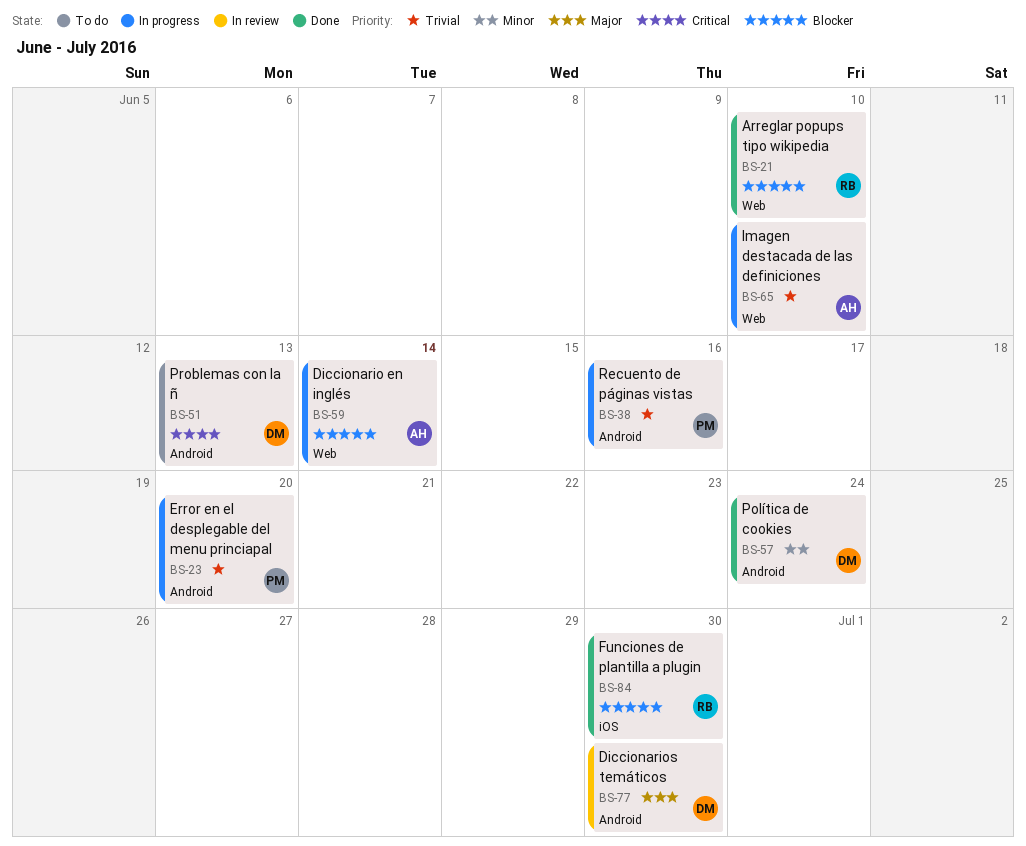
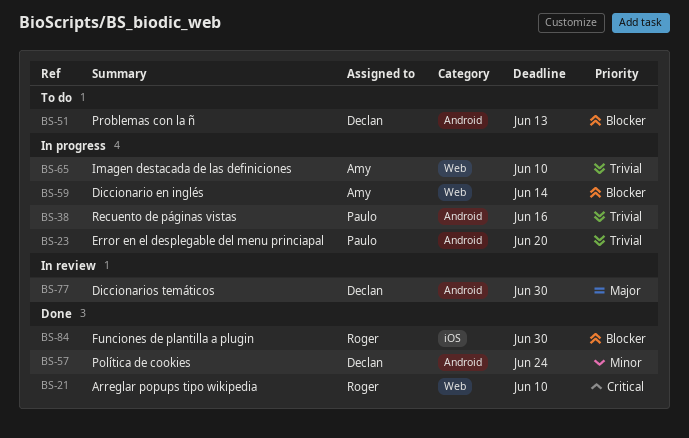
BS-21, priority: Blocker -> Critical
BS-51, priority: Critical -> Blocker

